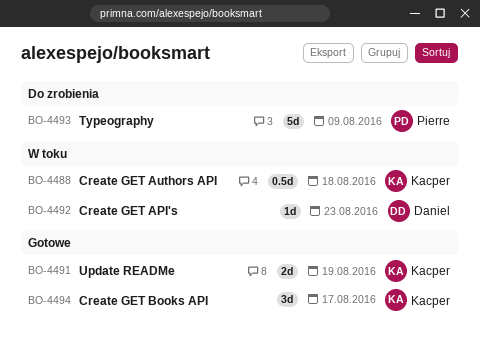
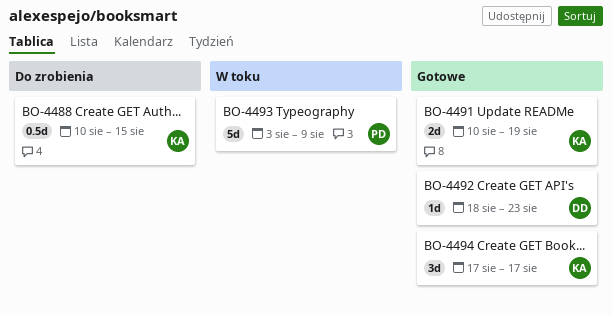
BO-4488, status: W toku -> Do zrobienia
BO-4488, due: Aug 18 -> Aug 15
BO-4492, status: W toku -> Gotowe
BO-4493, status: Do zrobienia -> W toku

